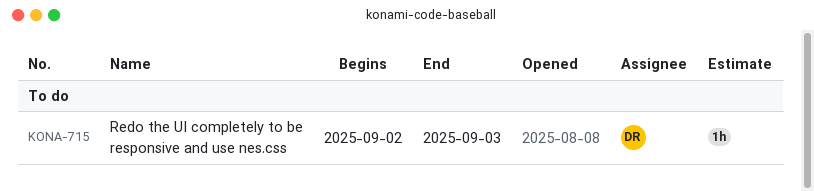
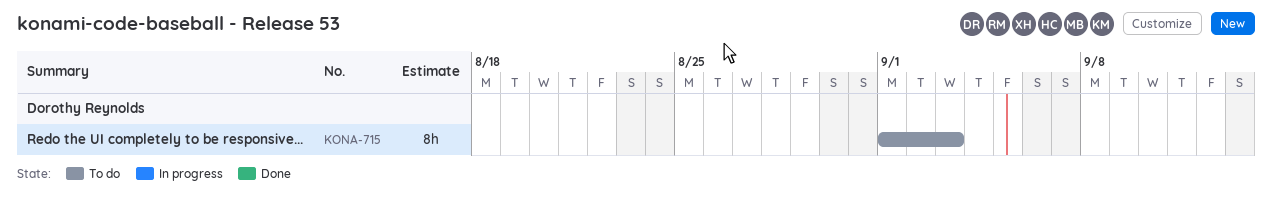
KONA-715, estimate: 1h -> 8h
KONA-715, start: Sep 2 -> Sep 1

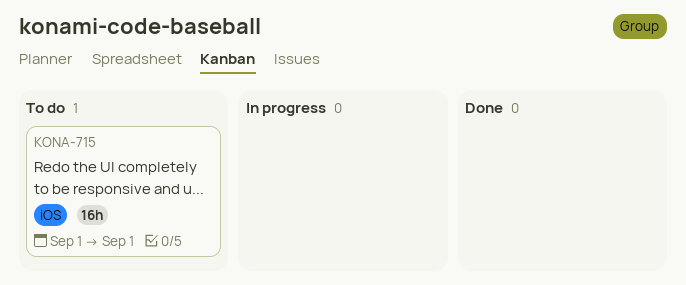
KONA-715, estimate: 8h -> 16h
KONA-715, due: Sep 3 -> Sep 1

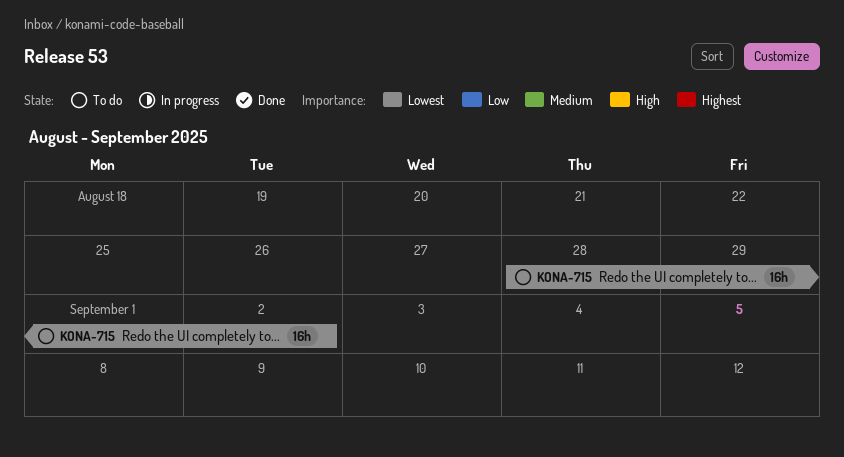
KONA-715, start: Sep 1 -> Aug 28
KONA-715, due: Sep 1 -> Sep 2

